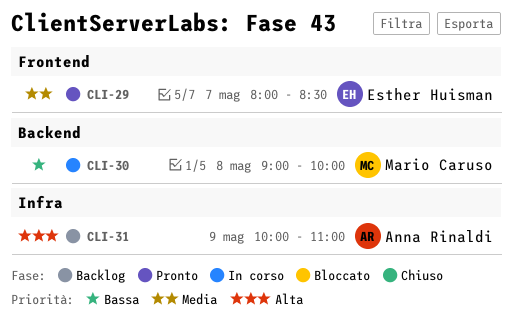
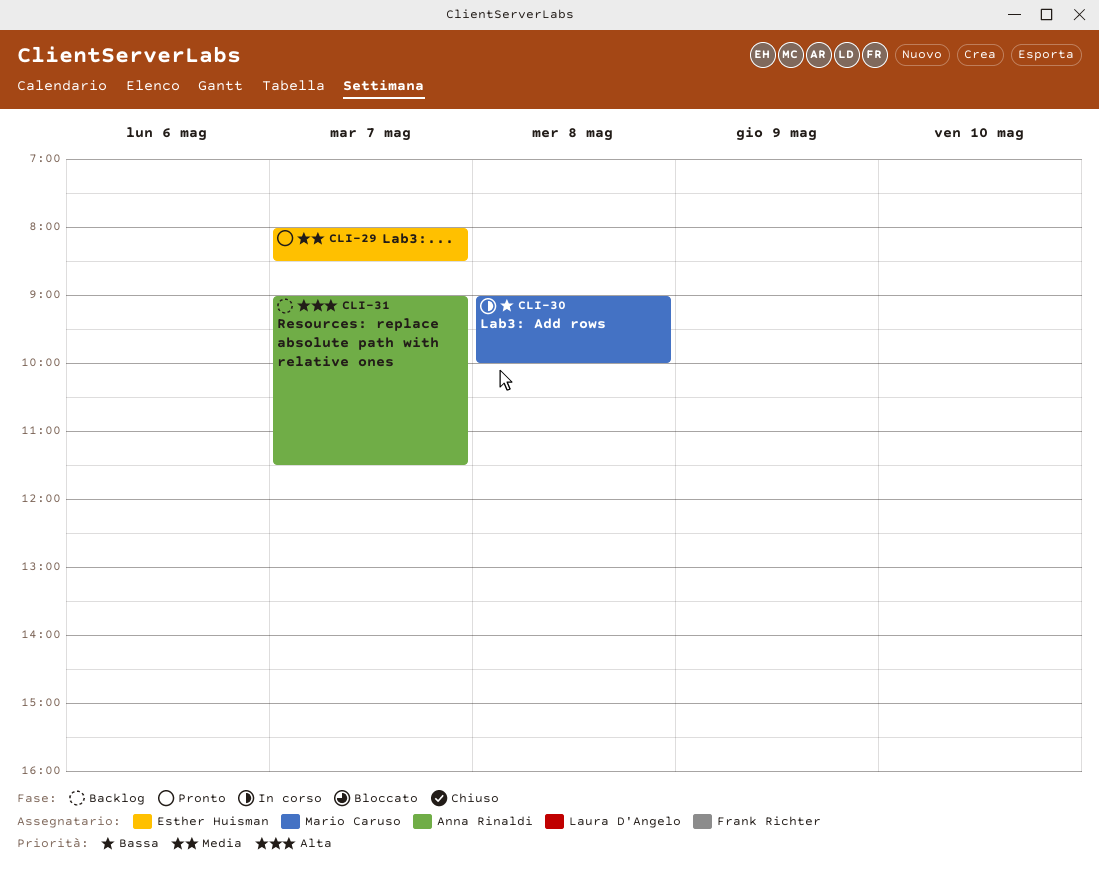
CLI-31, day: May 9 -> May 7
CLI-31, begins: 10:00 -> 09:00
CLI-31, ends: 11:00 -> 11:30

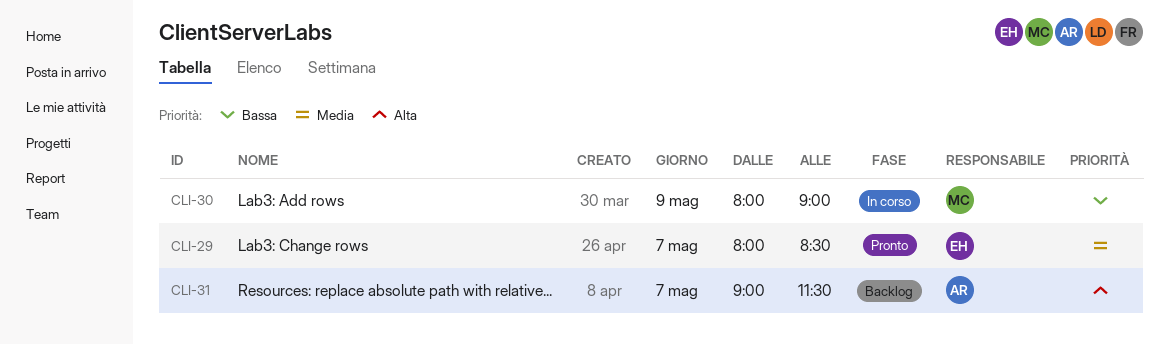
CLI-30, day: May 8 -> May 9
CLI-30, begins: 09:00 -> 08:00
CLI-30, ends: 10:00 -> 09:00

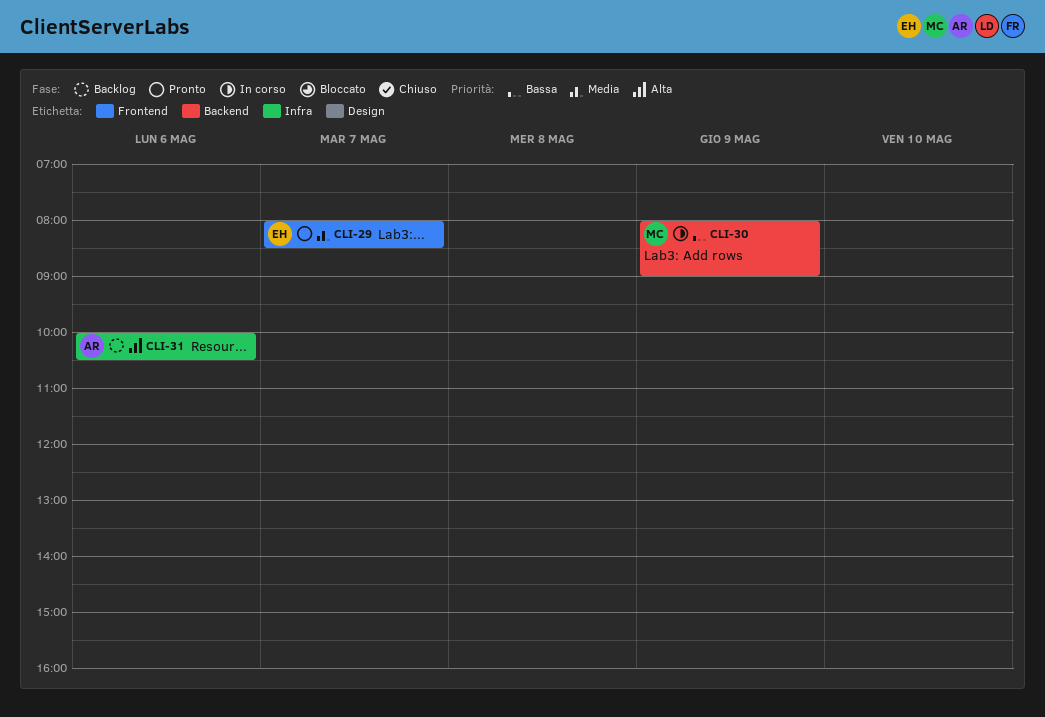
CLI-31, day: May 7 -> May 6
CLI-31, begins: 09:00 -> 10:00
CLI-31, ends: 11:30 -> 10:30

